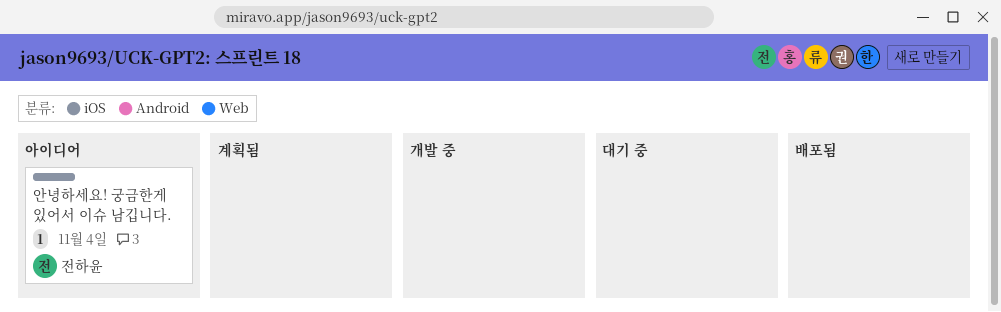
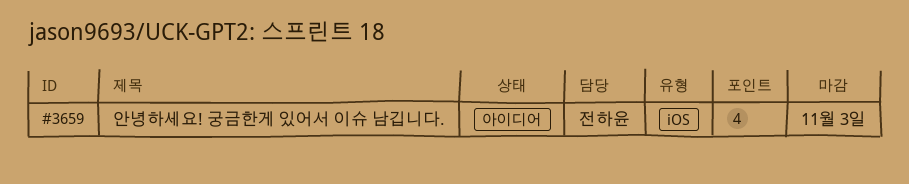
안녕하세요! 궁금한게 있어서 이슈 남깁니다., estimate: 1 -> 4
안녕하세요! 궁금한게 있어서 이슈 남깁니다., due: Nov 4 -> Nov 3

